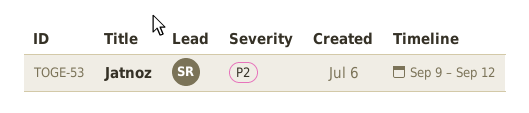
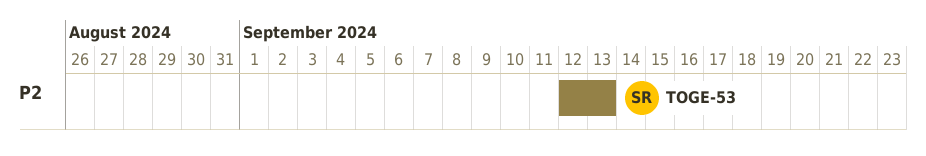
TOGE-53, start: Sep 9 -> Sep 12
TOGE-53, due: Sep 12 -> Sep 13

